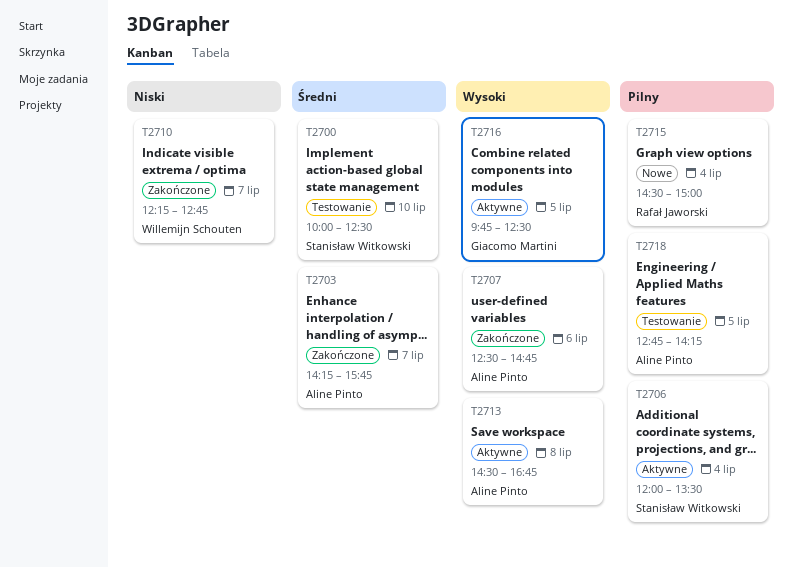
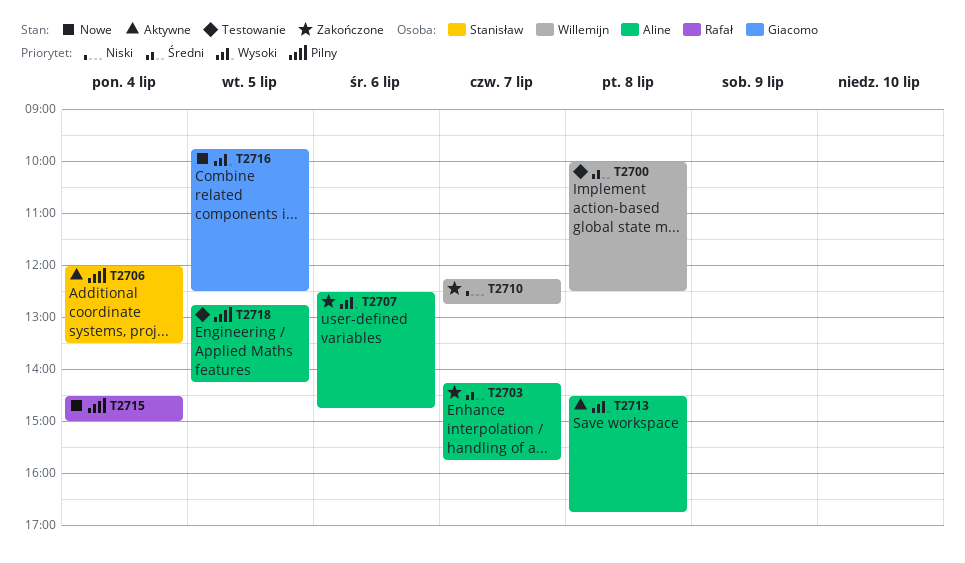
T2700, owner: Stanisław Witkowski -> Willemijn Schouten
T2700, day: Jul 10 -> Jul 8
T2716, status: Aktywne -> Nowe

